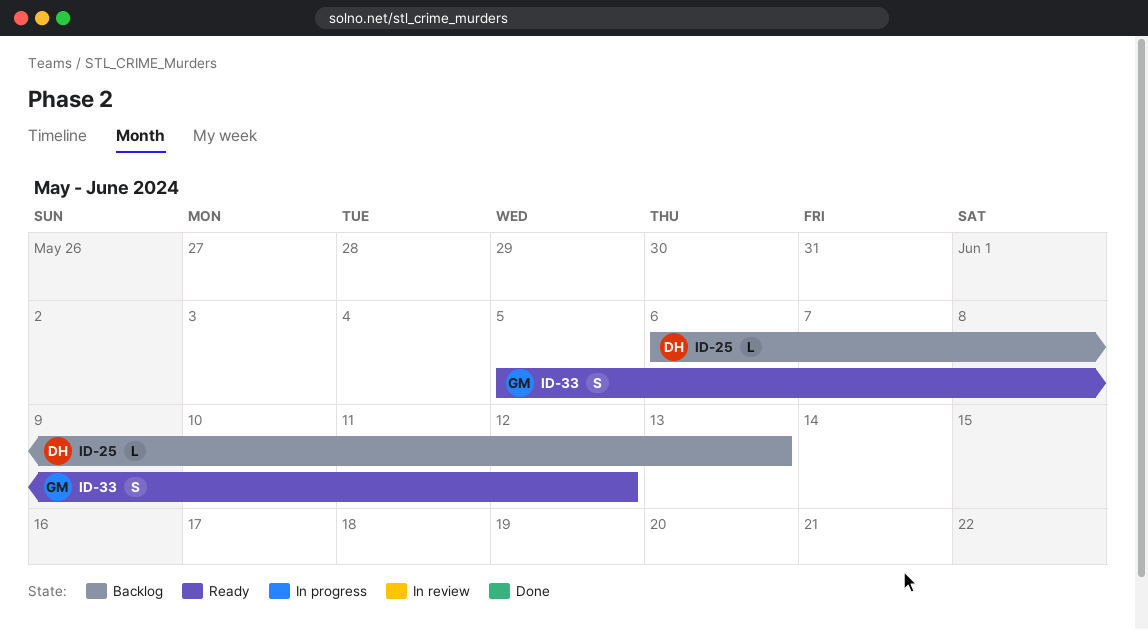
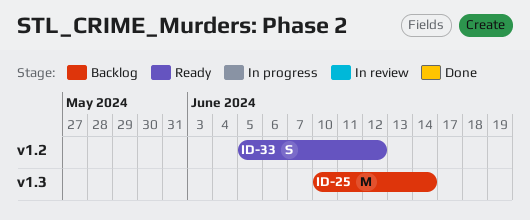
ID-25, estimate: L -> M
ID-25, start: Jun 6 -> Jun 10
ID-25, due: Jun 13 -> Jun 14

